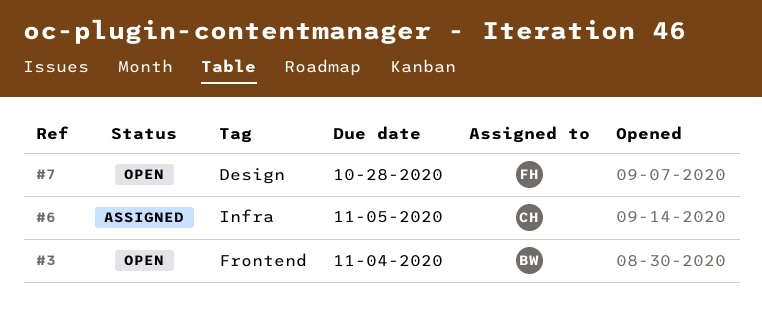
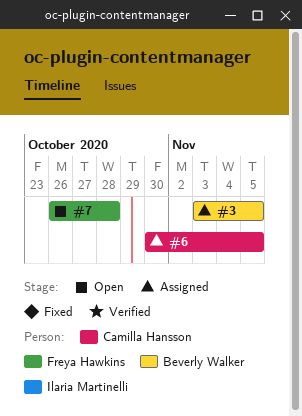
#3, status: Open -> Assigned
#3, due: Nov 4 -> Nov 5

